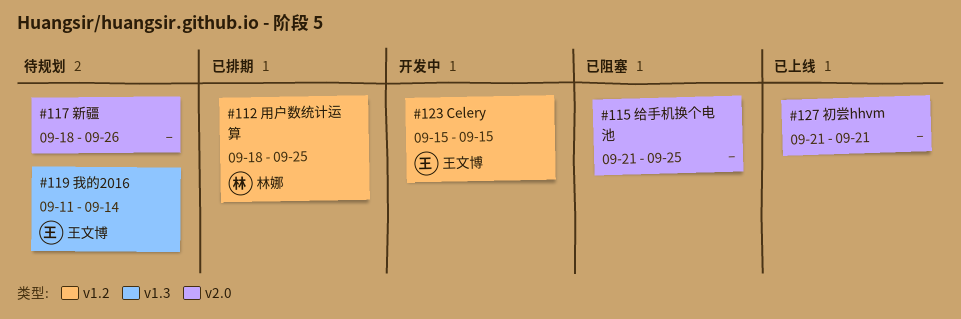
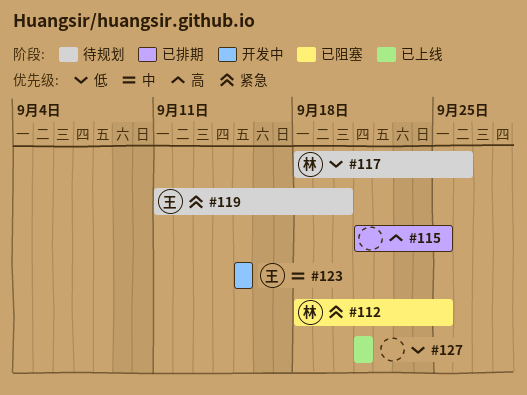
#112, status: 已排期 -> 已阻塞
#115, status: 已阻塞 -> 已排期
#117, owner: none -> 林娜
#119, due: Sep 14 -> Sep 20

